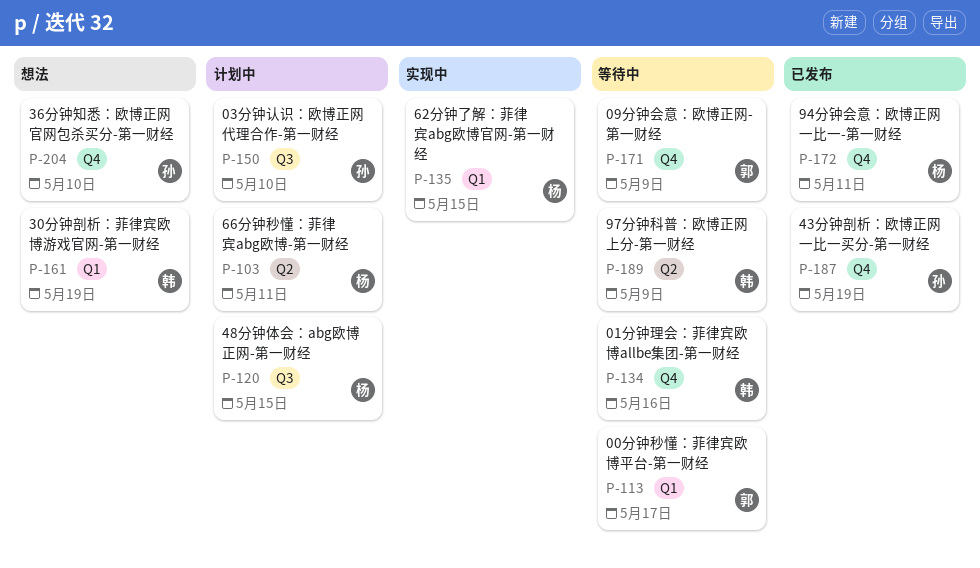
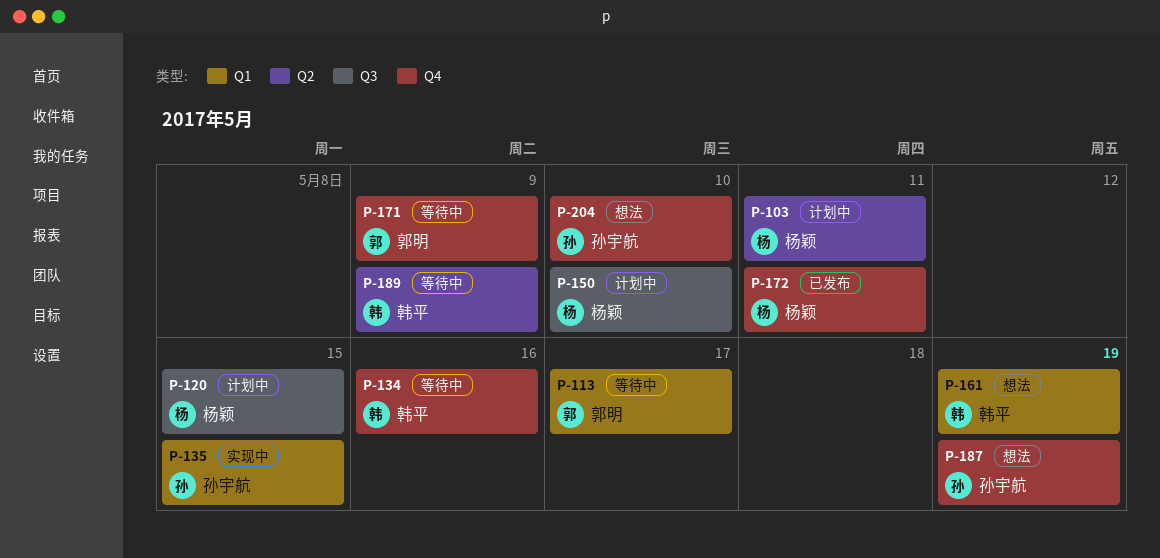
P-135, owner: 杨颖 -> 孙宇航
P-150, owner: 孙宇航 -> 杨颖
P-187, status: 已发布 -> 想法

